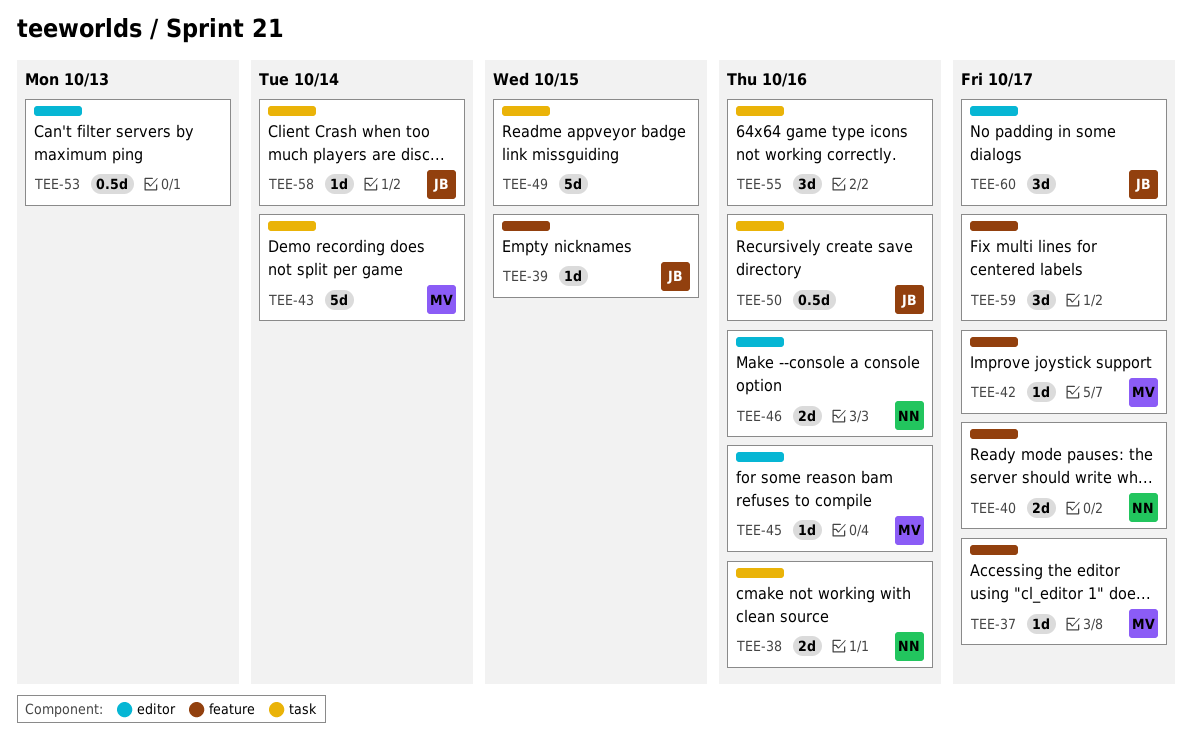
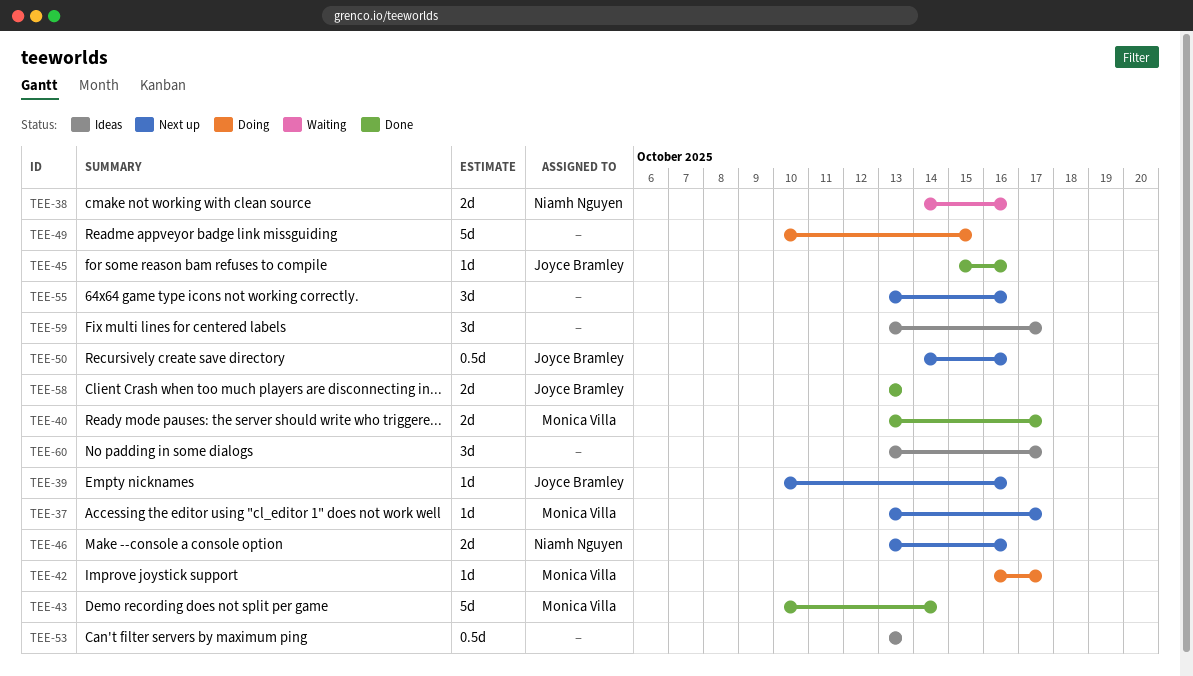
TEE-39, due: Oct 15 -> Oct 16
TEE-40, owner: Niamh Nguyen -> Monica Villa
TEE-45, owner: Monica Villa -> Joyce Bramley
TEE-58, estimate: 1d -> 2d
TEE-58, due: Oct 14 -> Oct 13
TEE-60, owner: Joyce Bramley -> none

